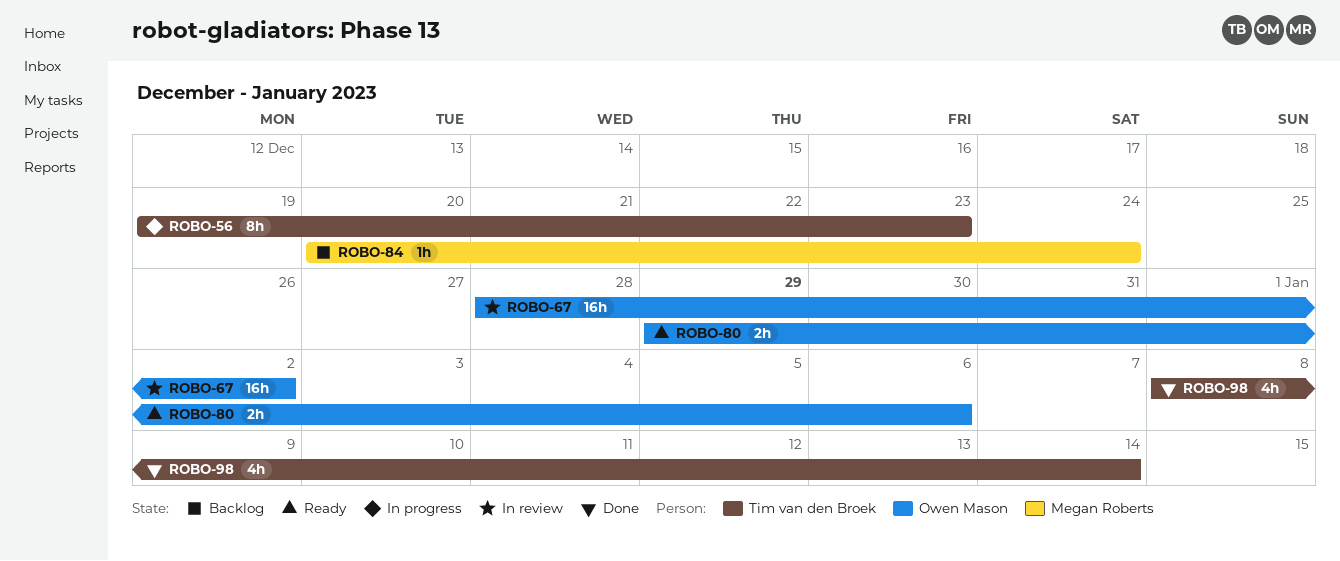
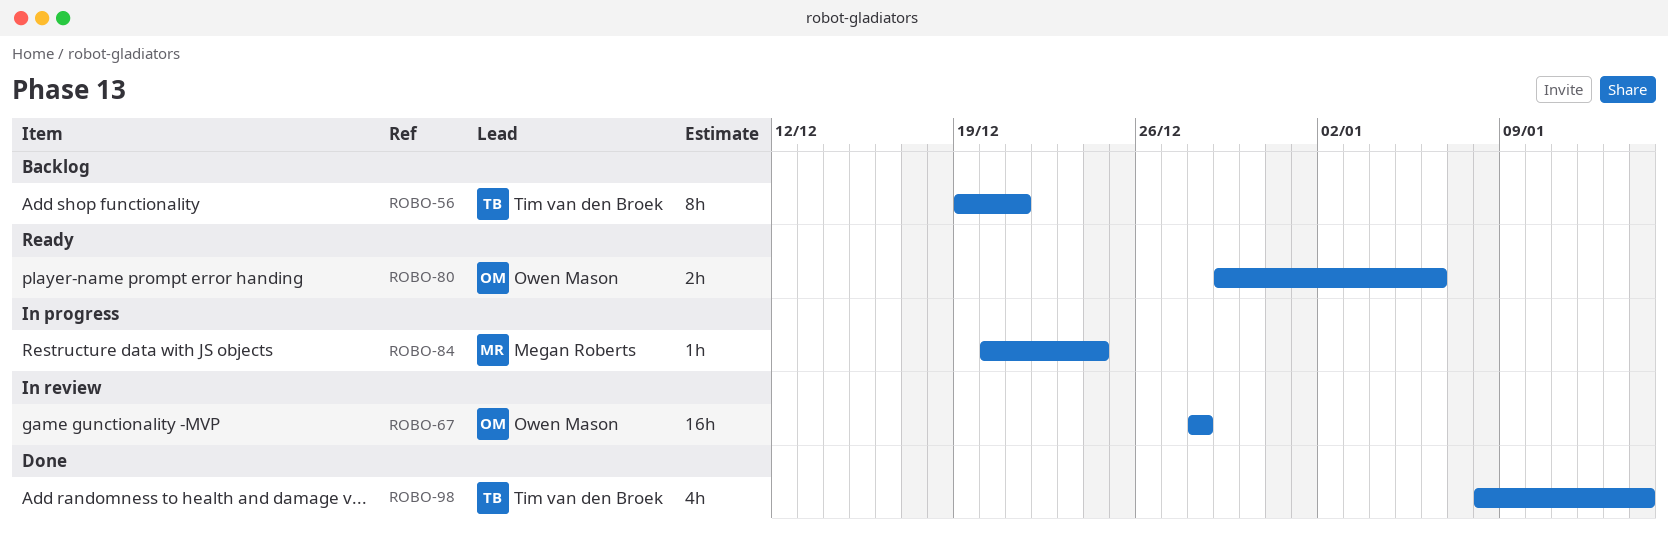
ROBO-56, status: In progress -> Backlog
ROBO-56, due: Dec 23 -> Dec 21
ROBO-67, due: Jan 2 -> Dec 28
ROBO-84, status: Backlog -> In progress

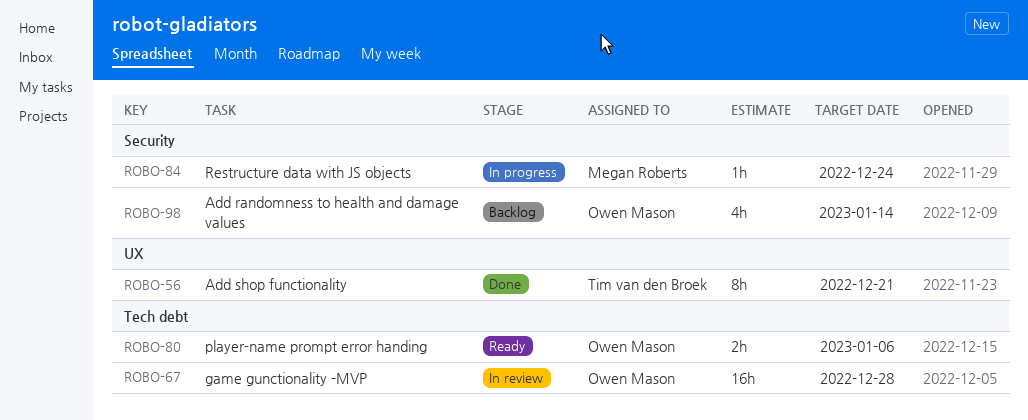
ROBO-56, status: Backlog -> Done
ROBO-98, status: Done -> Backlog
ROBO-98, owner: Tim van den Broek -> Owen Mason

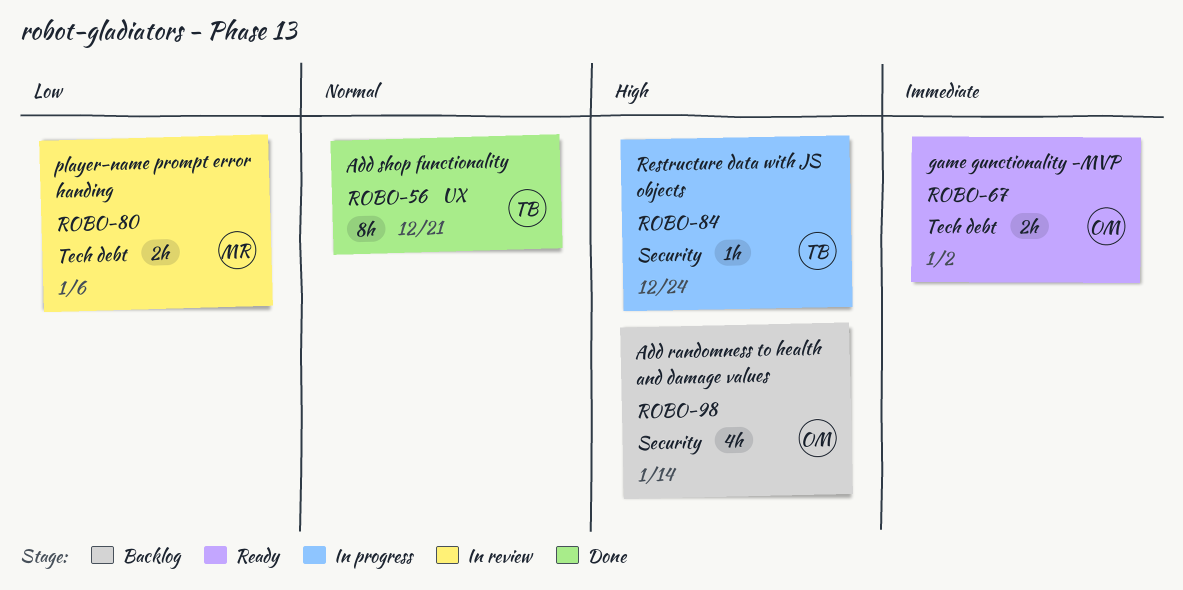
ROBO-67, status: In review -> Ready
ROBO-67, estimate: 16h -> 2h
ROBO-67, due: Dec 28 -> Jan 2
ROBO-80, status: Ready -> In review
ROBO-80, owner: Owen Mason -> Megan Roberts
ROBO-84, owner: Megan Roberts -> Tim van den Broek

